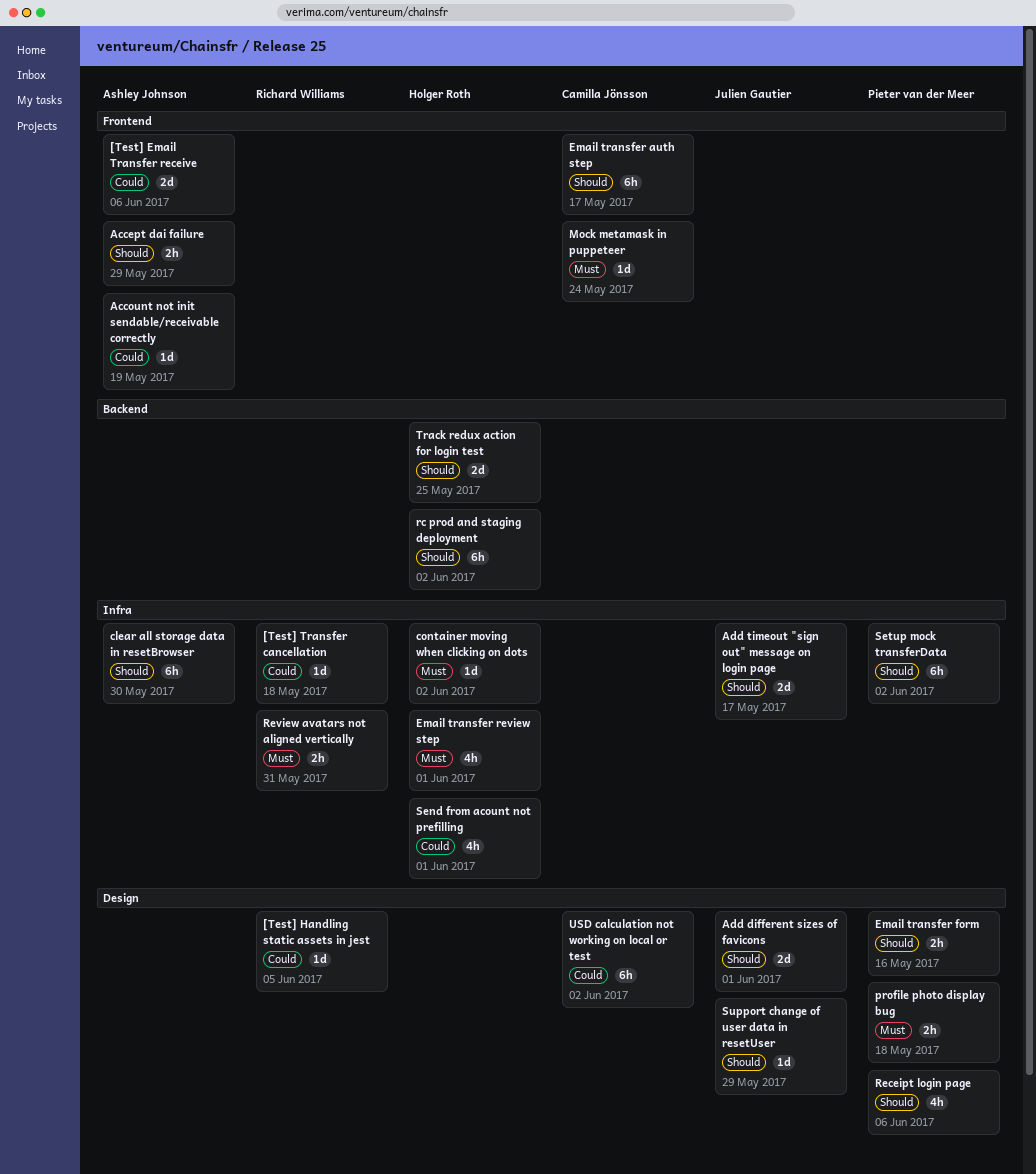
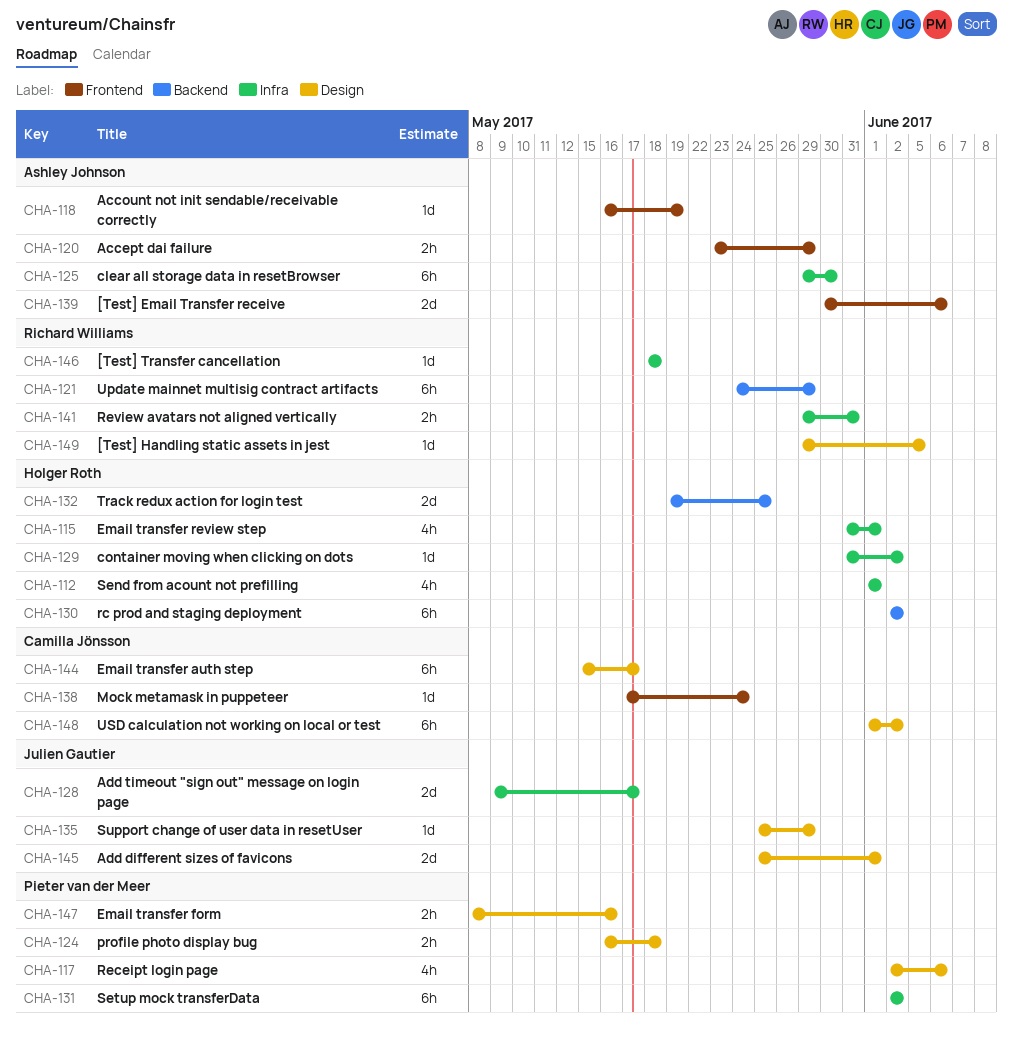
Email transfer auth step, label: Frontend -> Design
Update mainnet multisig contract artifacts: none -> present

